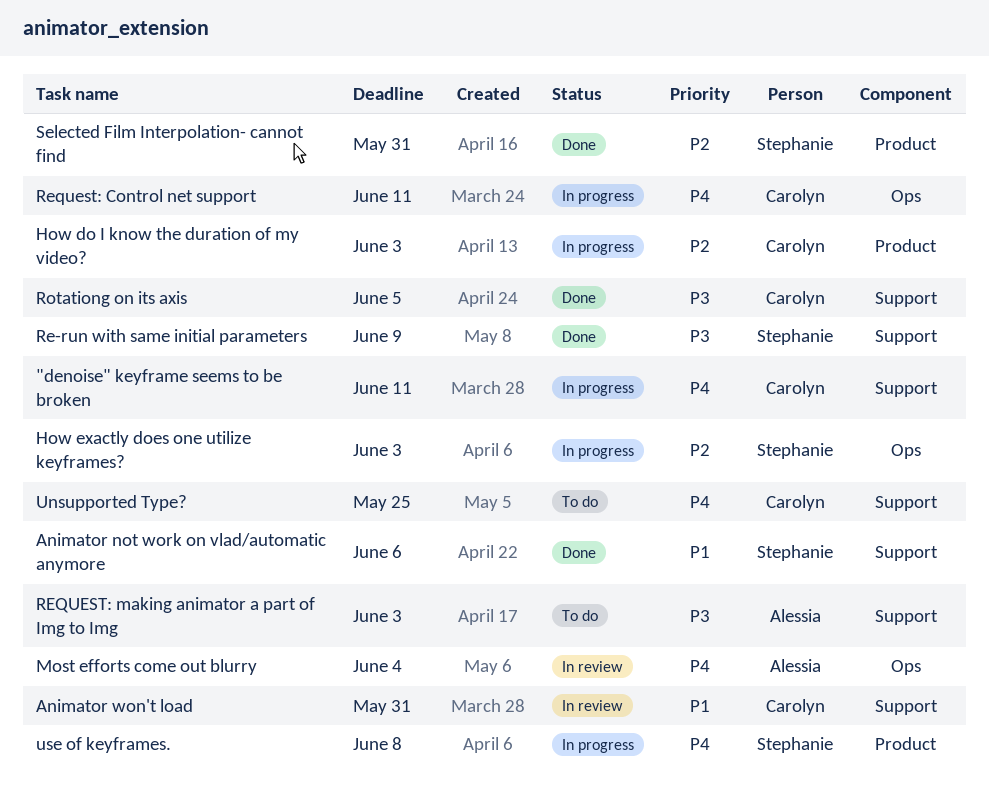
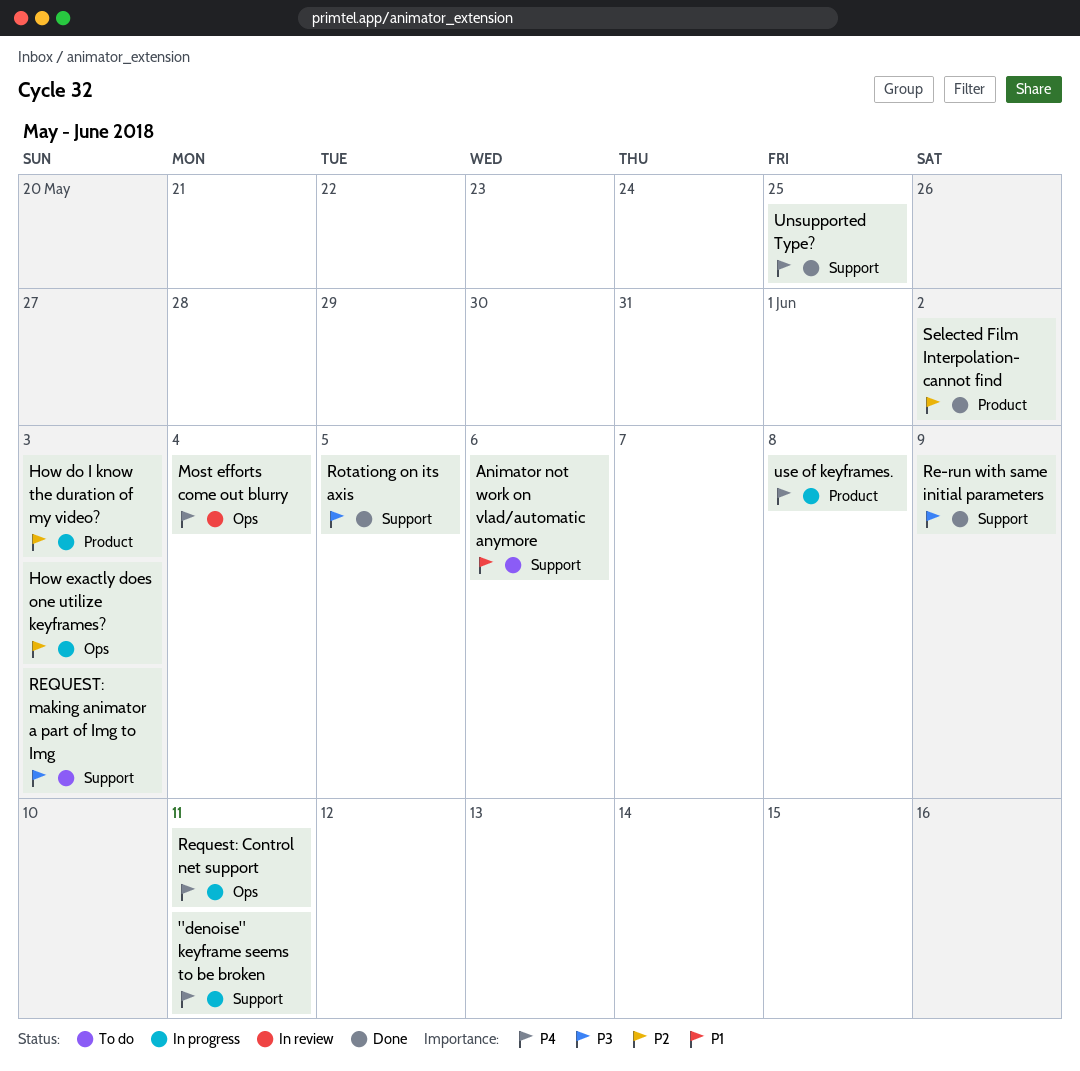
Animator not work on vlad/automatic anymore, status: Done -> To do
Animator won't load: present -> none
Selected Film Interpolation- cannot find, due: May 31 -> Jun 2
Unsupported Type?, status: To do -> Done

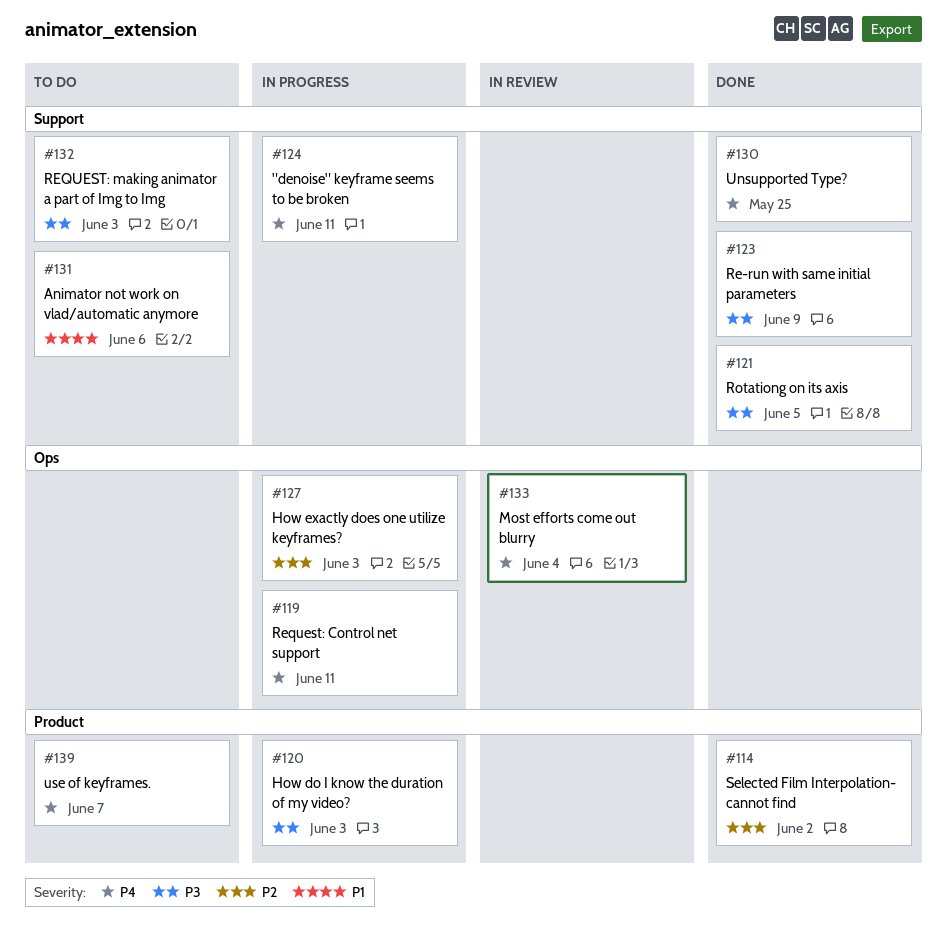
How do I know the duration of my video?, priority: P2 -> P3
use of keyframes., status: In progress -> To do
use of keyframes., due: Jun 8 -> Jun 7

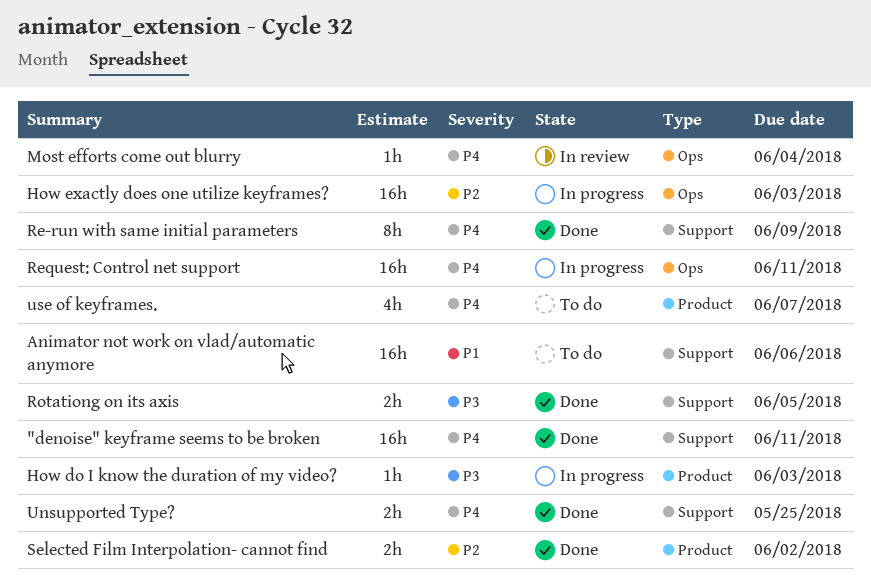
"denoise" keyframe seems to be broken, status: In progress -> Done
Re-run with same initial parameters, priority: P3 -> P4
REQUEST: making animator a part of Img to Img: present -> none

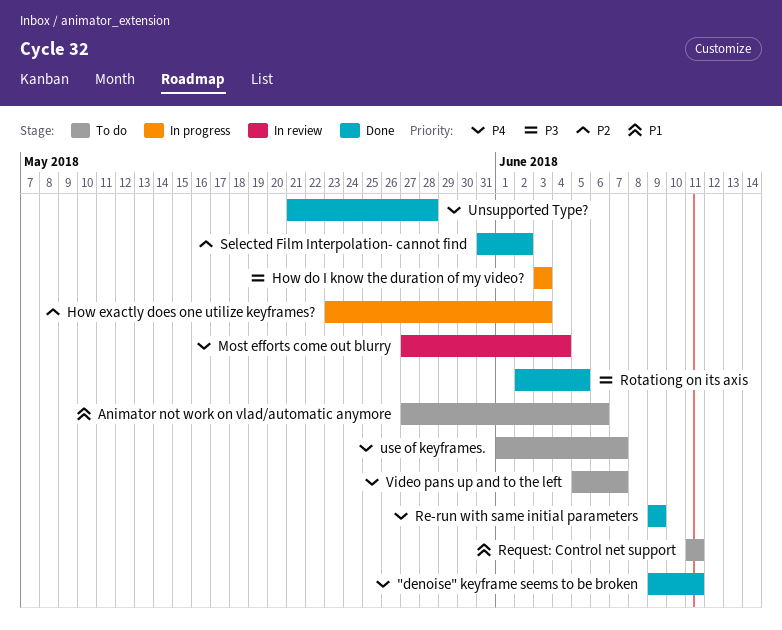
Request: Control net support, status: In progress -> To do
Request: Control net support, priority: P4 -> P1
Unsupported Type?, due: May 25 -> May 28
Video pans up and to the left: none -> present

